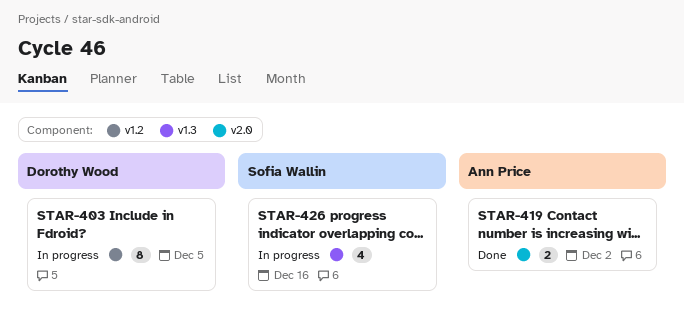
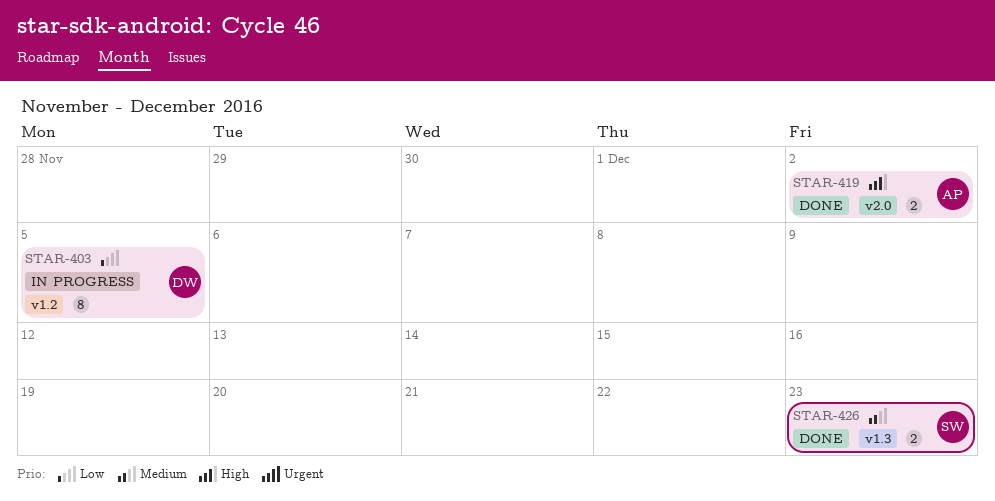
STAR-426, status: In progress -> Done
STAR-426, estimate: 4 -> 2
STAR-426, due: Dec 16 -> Dec 23

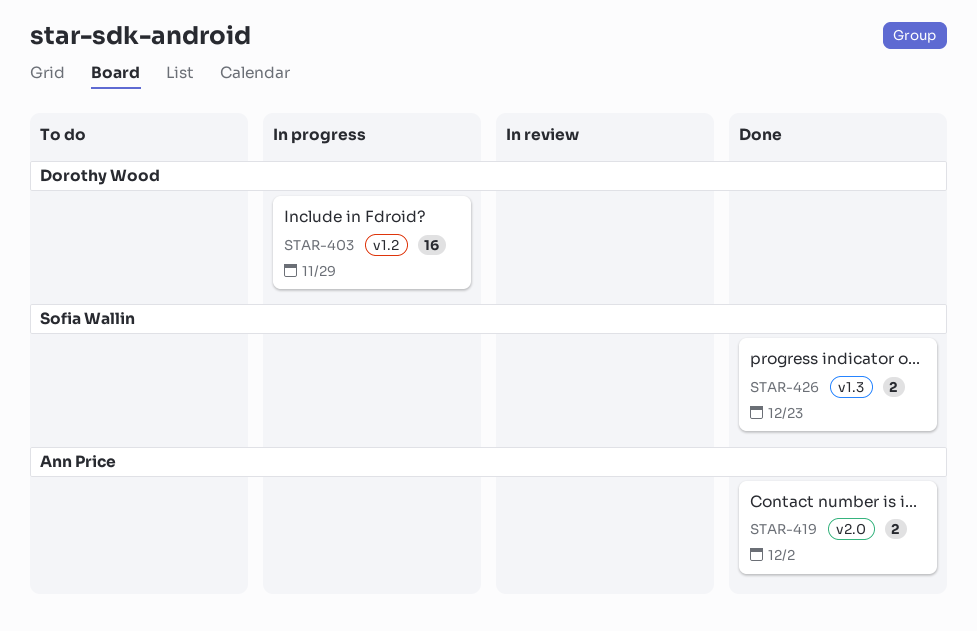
STAR-403, estimate: 8 -> 16
STAR-403, due: Dec 5 -> Nov 29

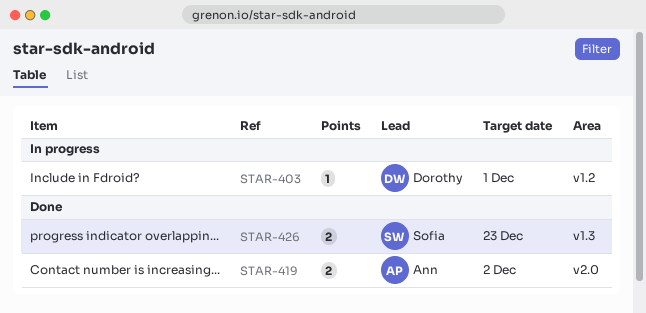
STAR-403, estimate: 16 -> 1
STAR-403, due: Nov 29 -> Dec 1

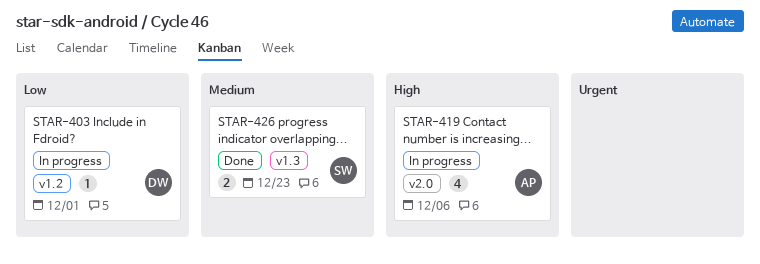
STAR-419, status: Done -> In progress
STAR-419, estimate: 2 -> 4
STAR-419, due: Dec 2 -> Dec 6

